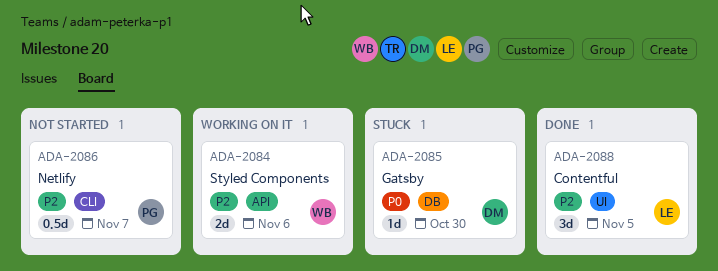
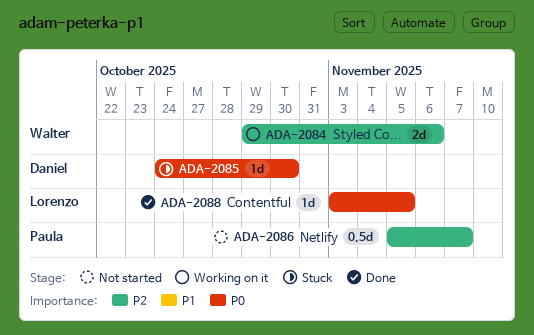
ADA-2088, priority: P2 -> P0
ADA-2088, estimate: 3d -> 1d

